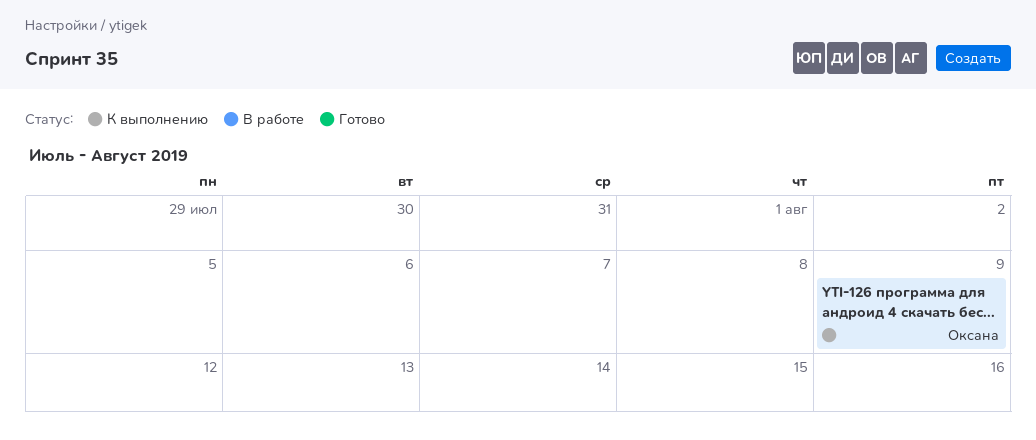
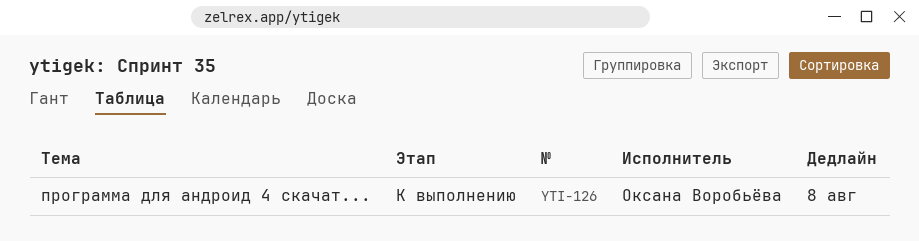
YTI-126, due: Aug 9 -> Aug 8

